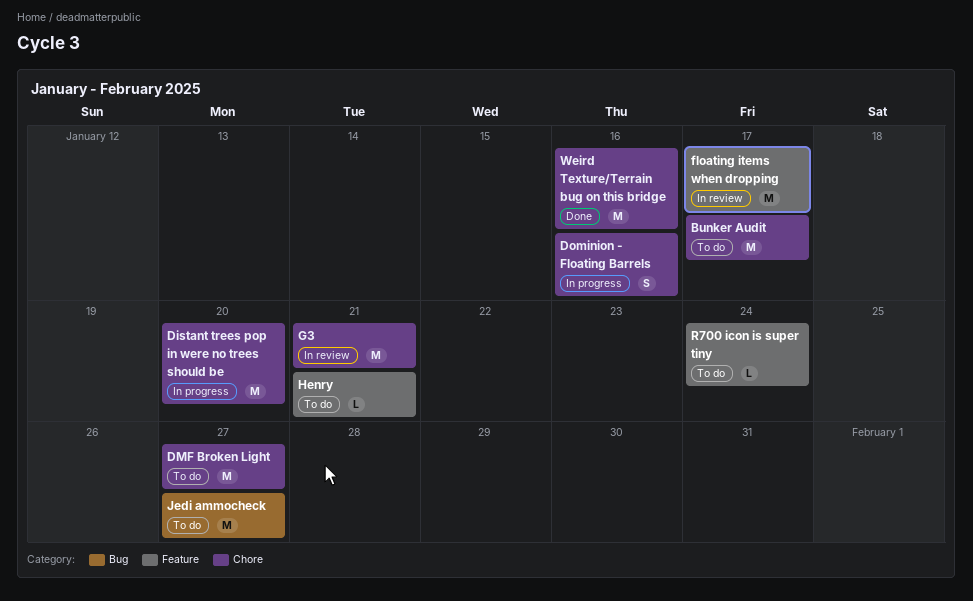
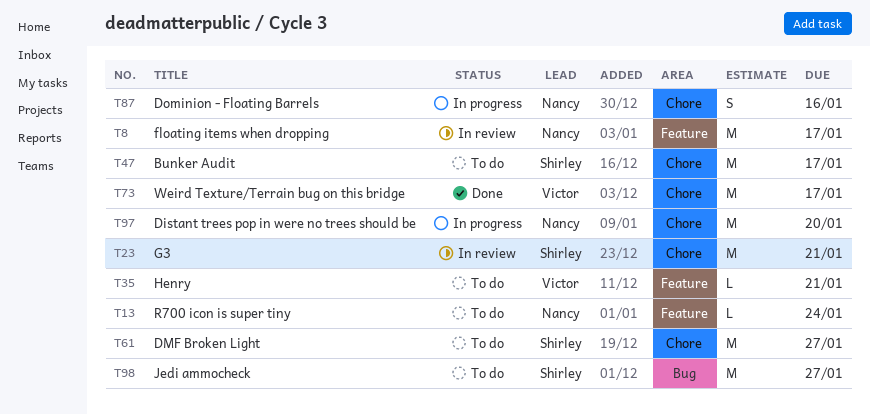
Weird Texture/Terrain bug on this bridge, due: Jan 16 -> Jan 17

